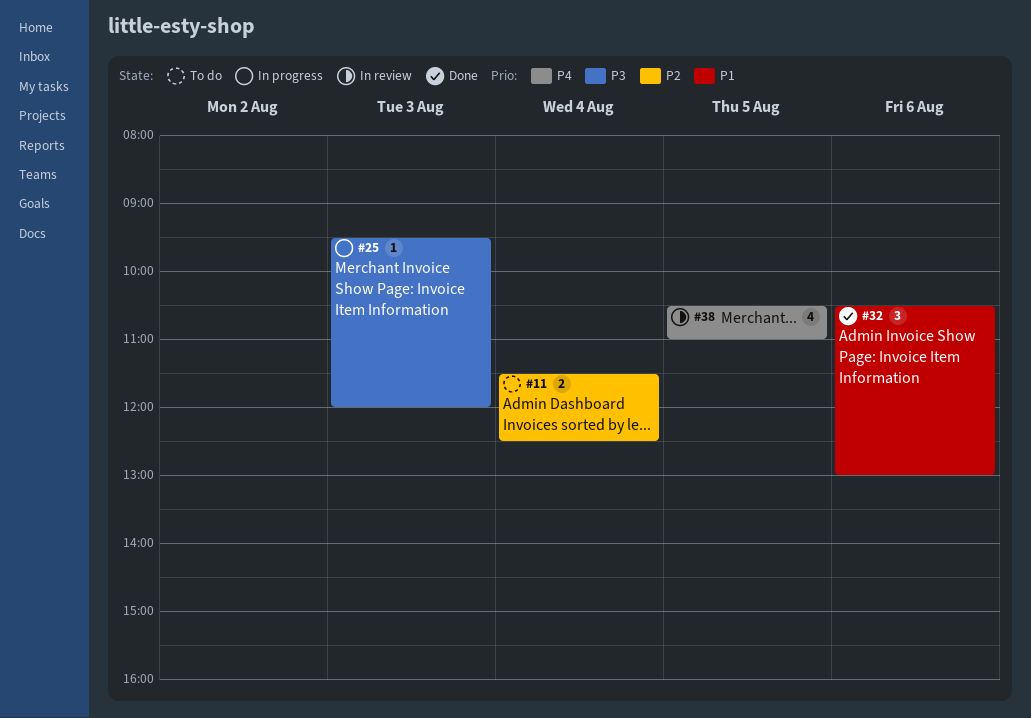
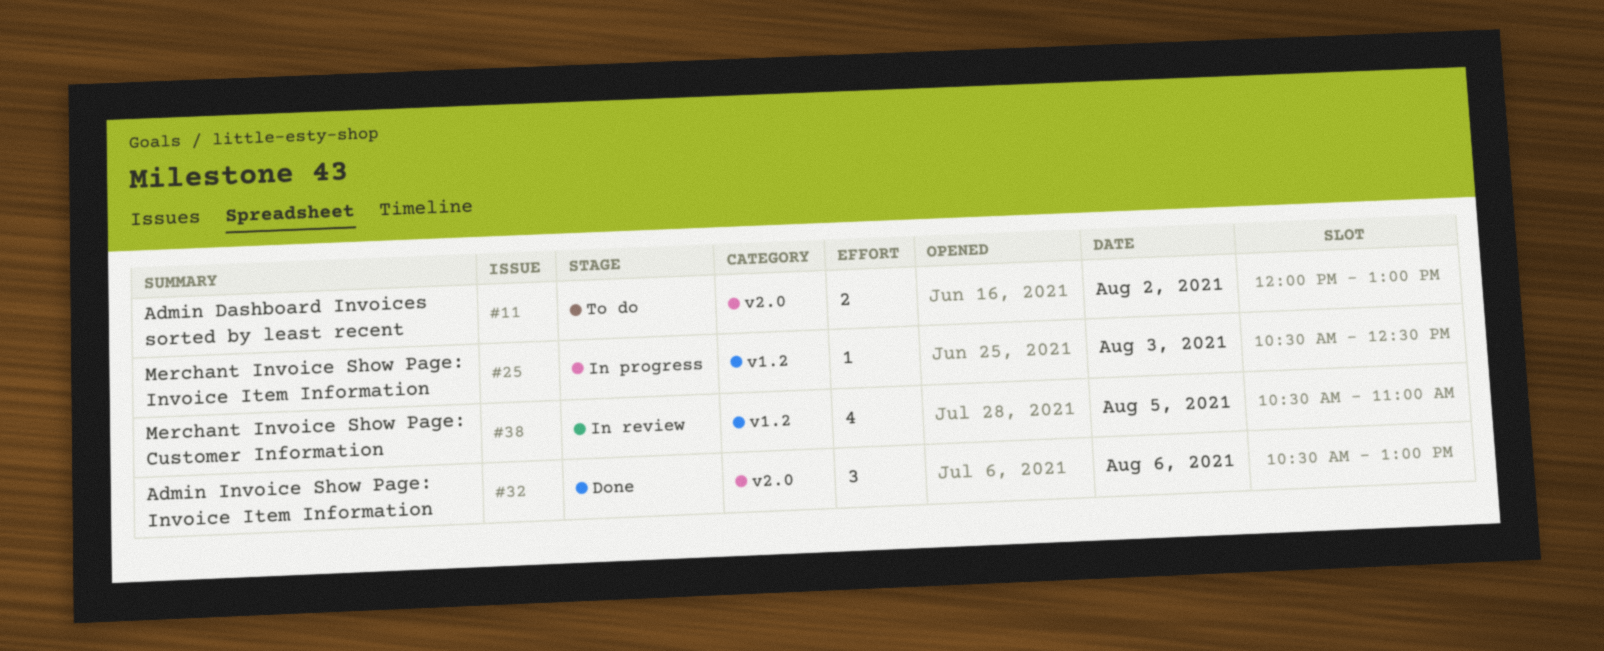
#11, day: Aug 4 -> Aug 2
#11, begins: 11:30 -> 12:00
#11, ends: 12:30 -> 13:00
#25, begins: 09:30 -> 10:30
#25, ends: 12:00 -> 12:30

